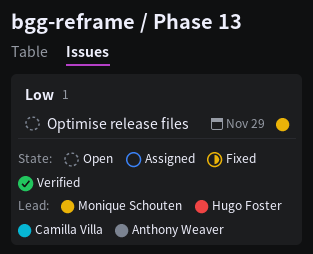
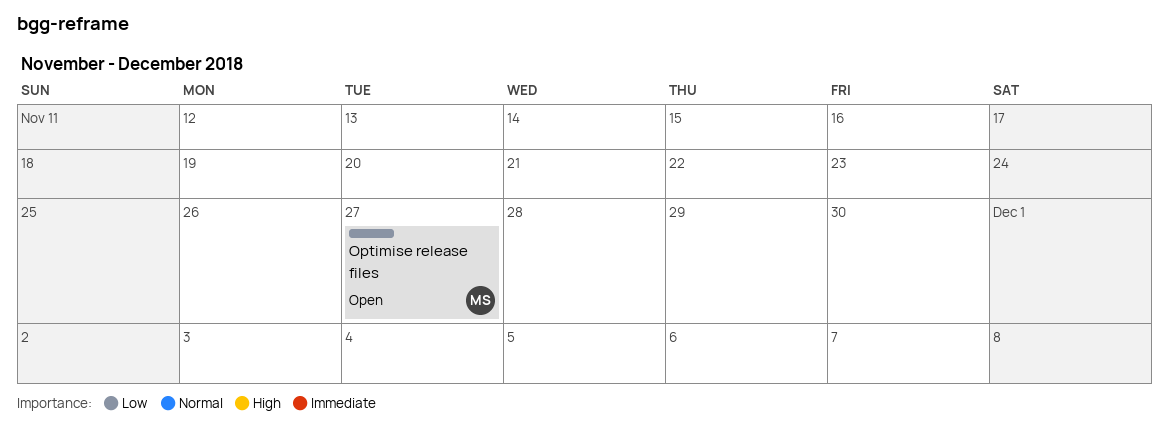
Optimise release files, due: Nov 29 -> Nov 27

